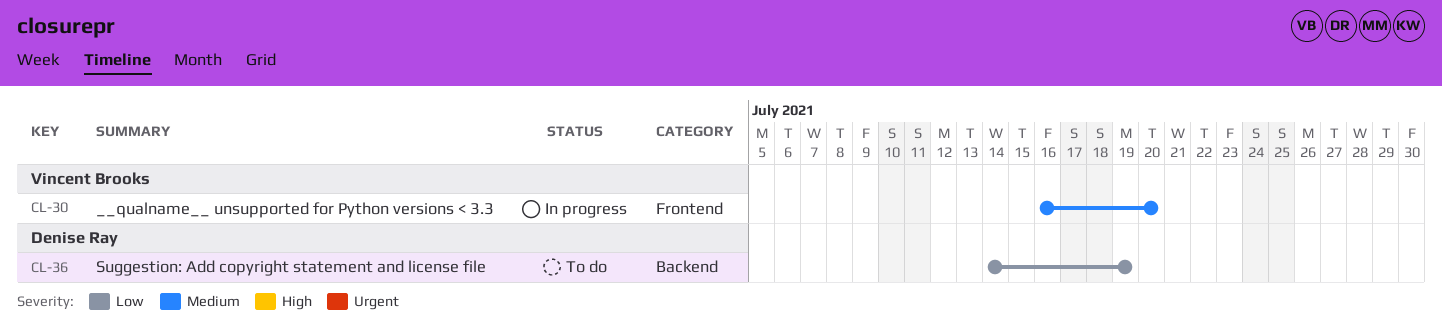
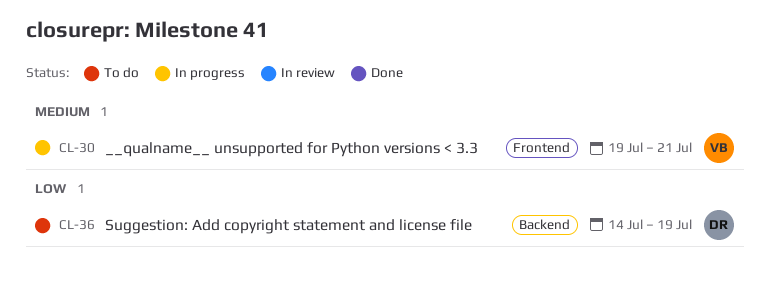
CL-30, start: Jul 16 -> Jul 19
CL-30, due: Jul 20 -> Jul 21

